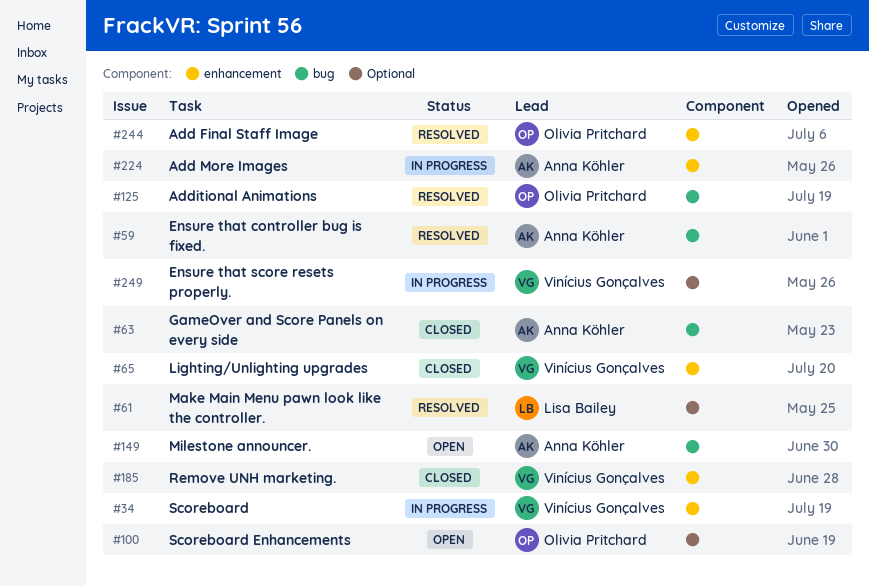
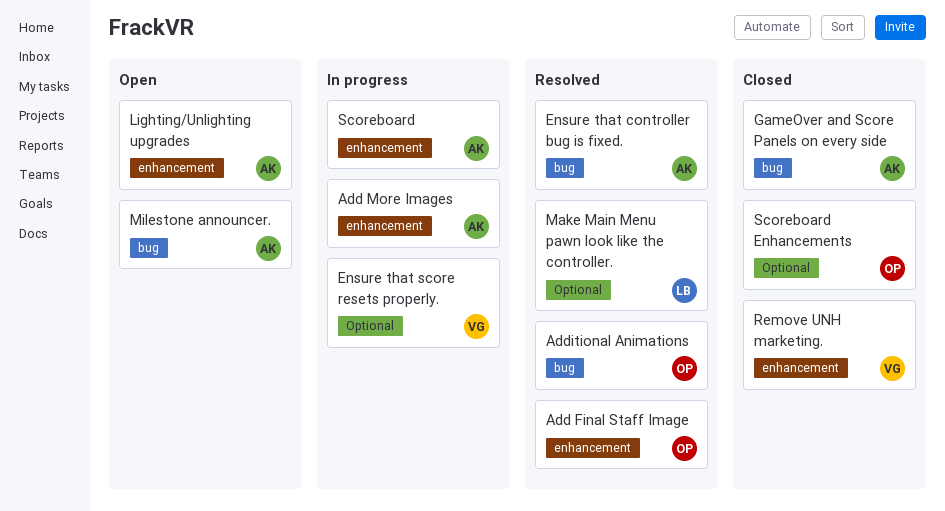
Lighting/Unlighting upgrades, status: Closed -> Open
Lighting/Unlighting upgrades, owner: Vinícius Gonçalves -> Anna Köhler
Scoreboard, owner: Vinícius Gonçalves -> Anna Köhler
Scoreboard Enhancements, status: Open -> Closed

